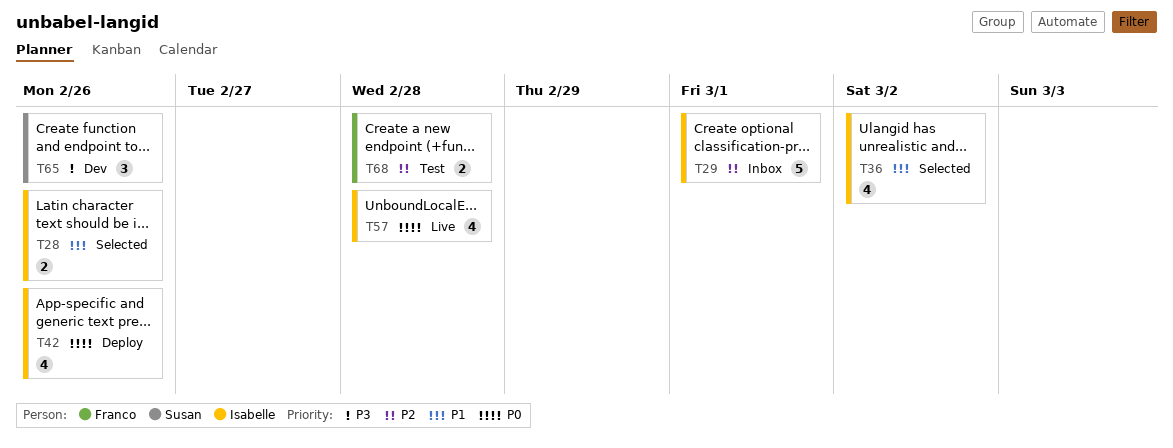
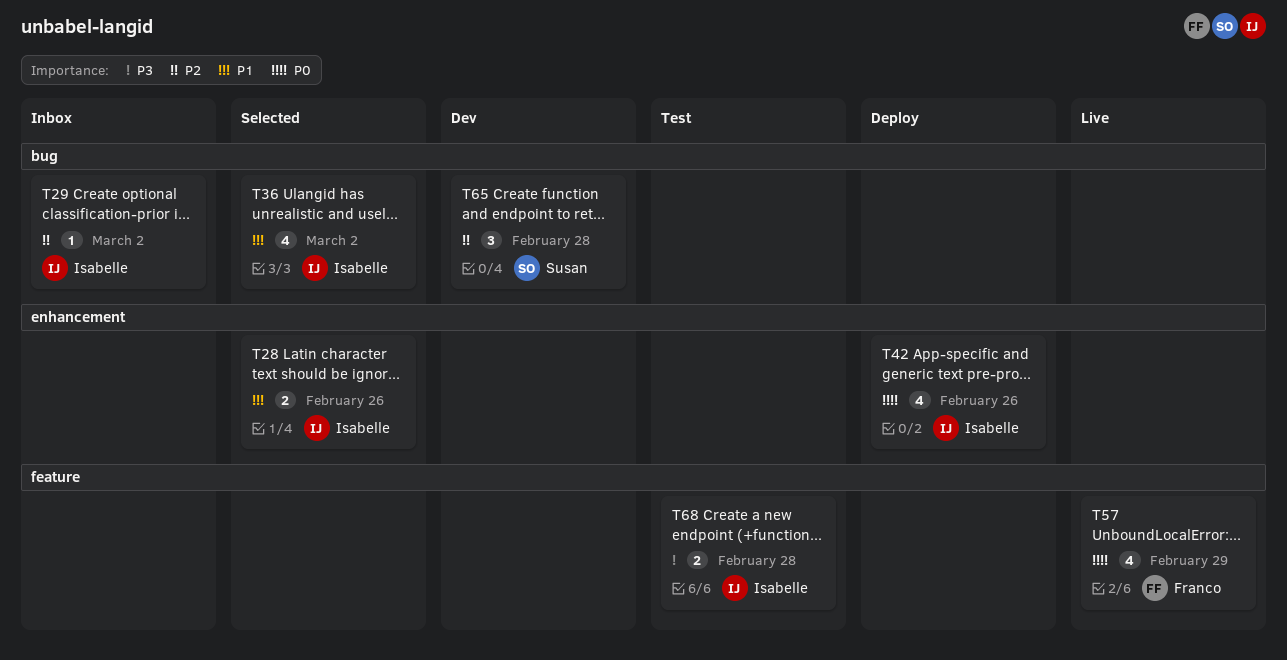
T29, estimate: 5 -> 1
T29, due: Mar 1 -> Mar 2
T57, owner: Isabelle -> Franco
T57, due: Feb 28 -> Feb 29
T65, priority: P3 -> P2
T65, due: Feb 26 -> Feb 28
T68, owner: Franco -> Isabelle
T68, priority: P2 -> P3

